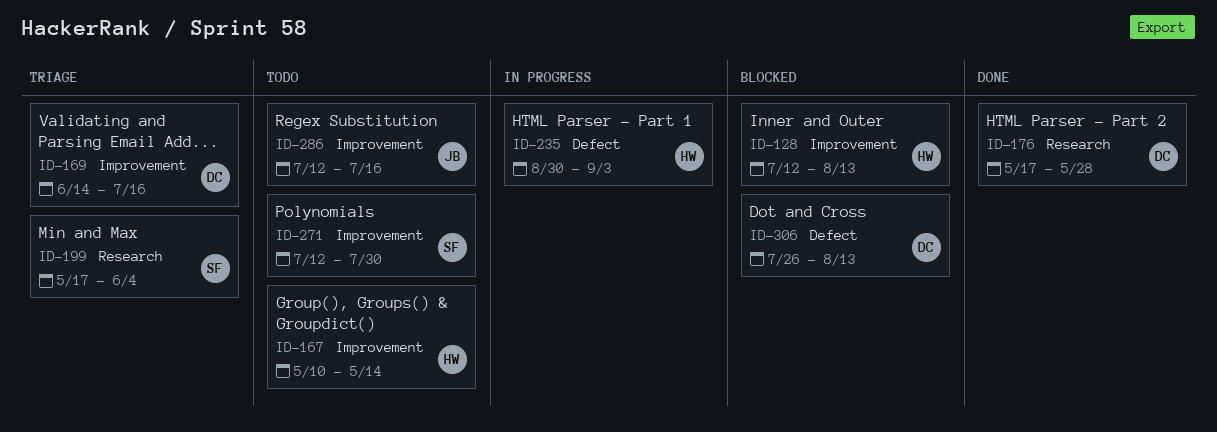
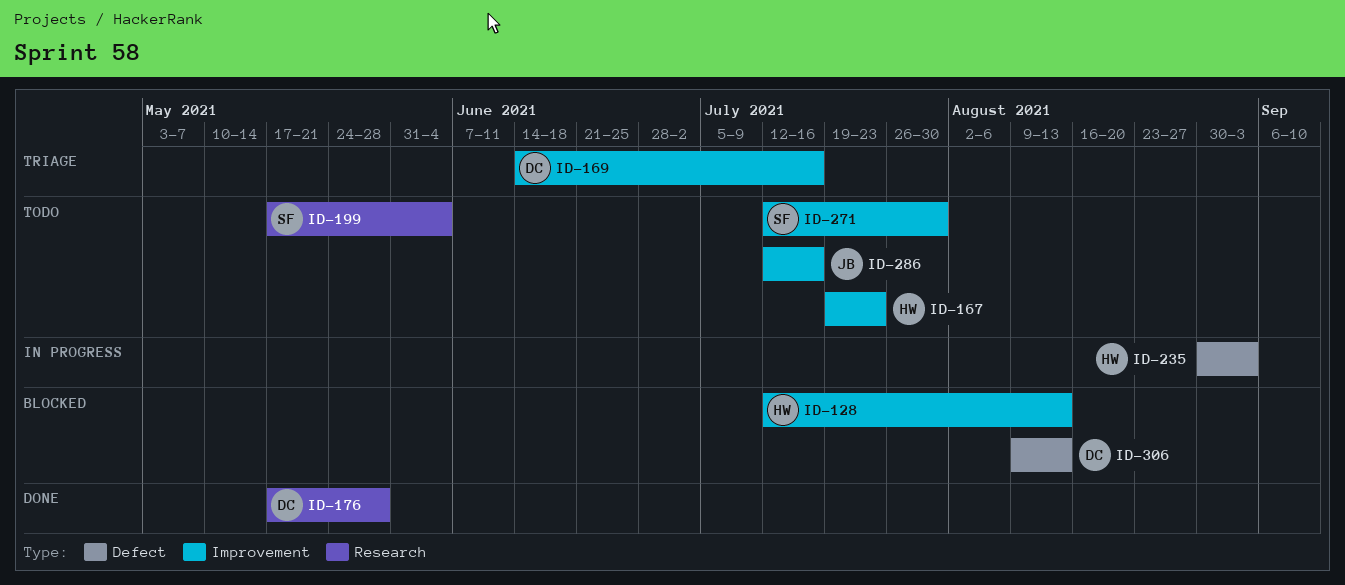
ID-167, start: May 10 -> Jul 19
ID-167, due: May 14 -> Jul 23
ID-199, status: Triage -> Todo
ID-306, start: Jul 26 -> Aug 9

